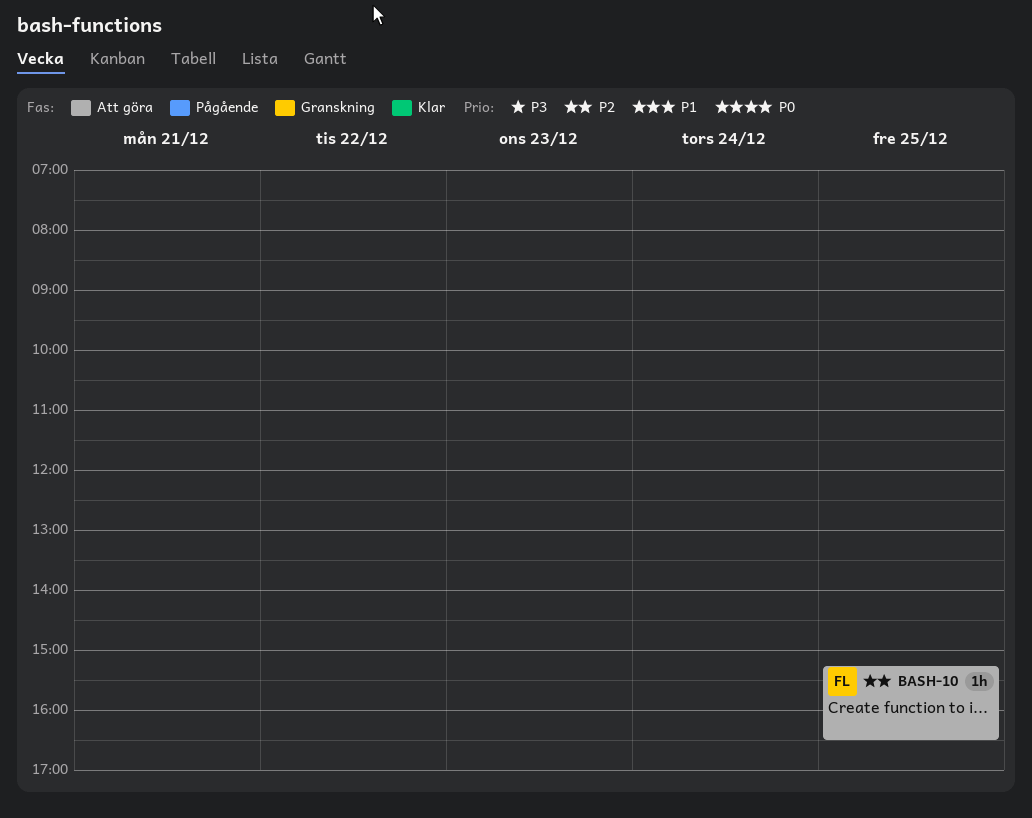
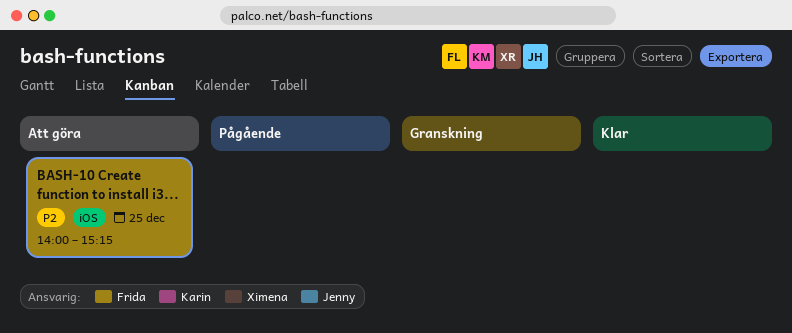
BASH-10, begins: 15:15 -> 14:00
BASH-10, ends: 16:30 -> 15:15

